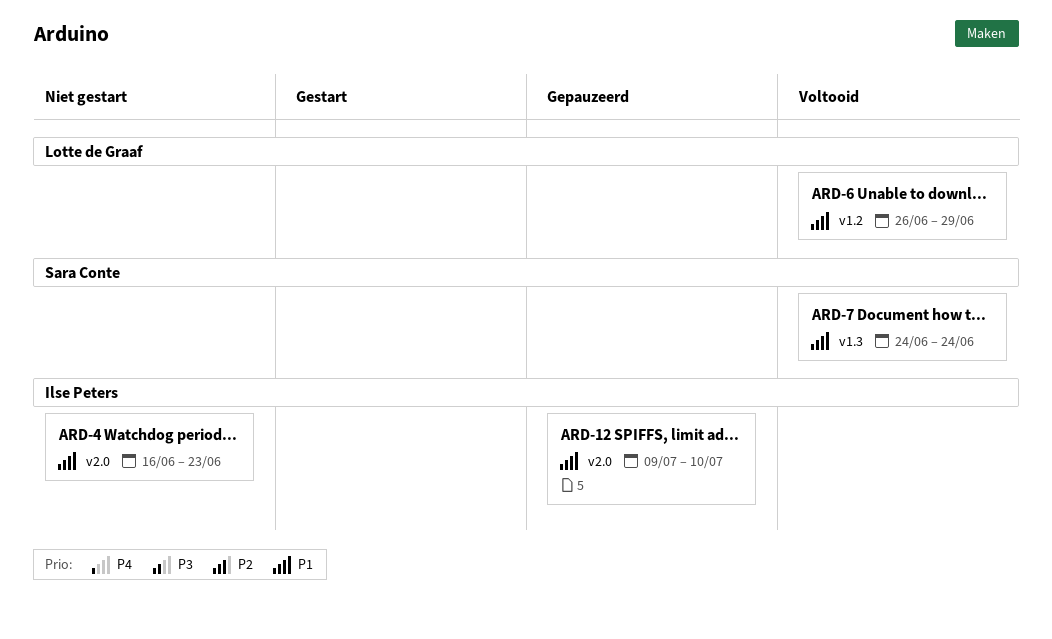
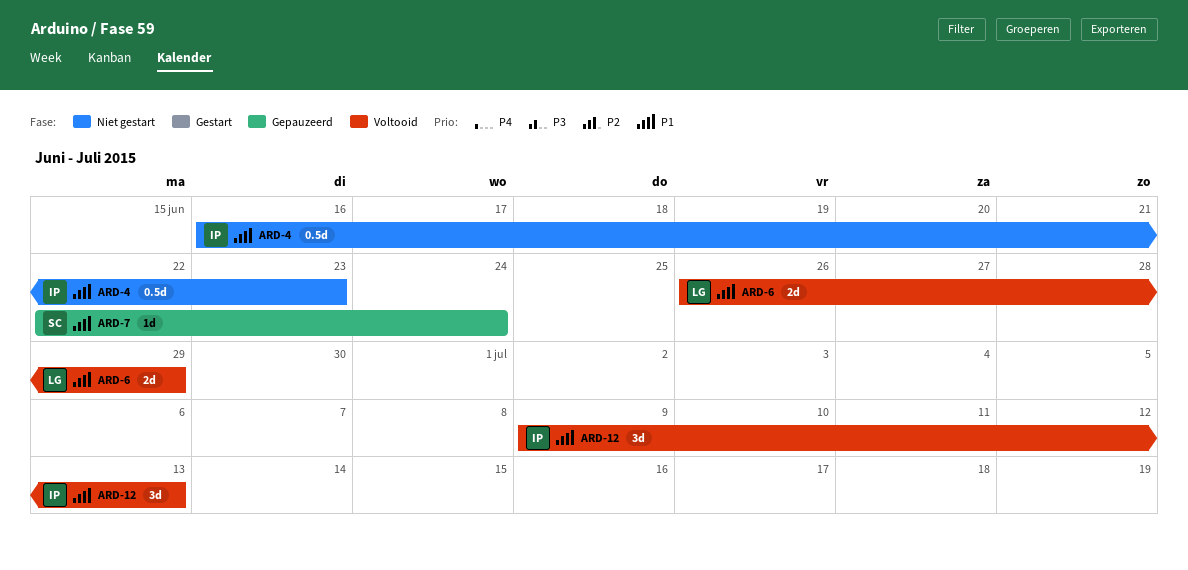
ARD-7, status: Voltooid -> Gepauzeerd
ARD-7, start: Jun 24 -> Jun 22
ARD-12, status: Gepauzeerd -> Voltooid
ARD-12, due: Jul 10 -> Jul 13

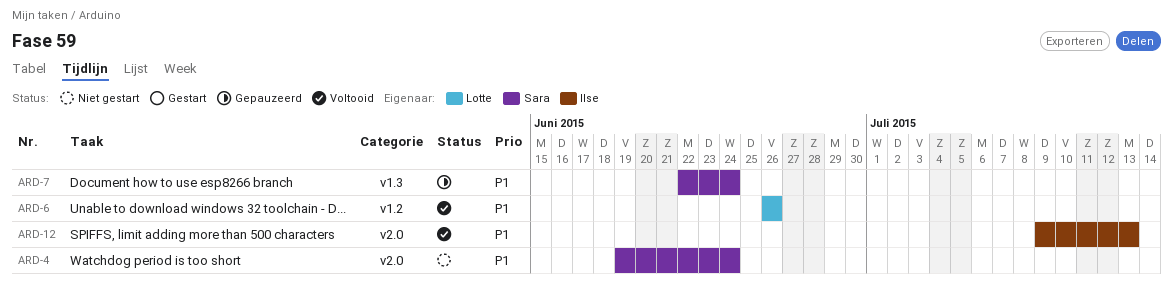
ARD-4, owner: Ilse -> Sara
ARD-4, start: Jun 16 -> Jun 19
ARD-4, due: Jun 23 -> Jun 24
ARD-6, due: Jun 29 -> Jun 26

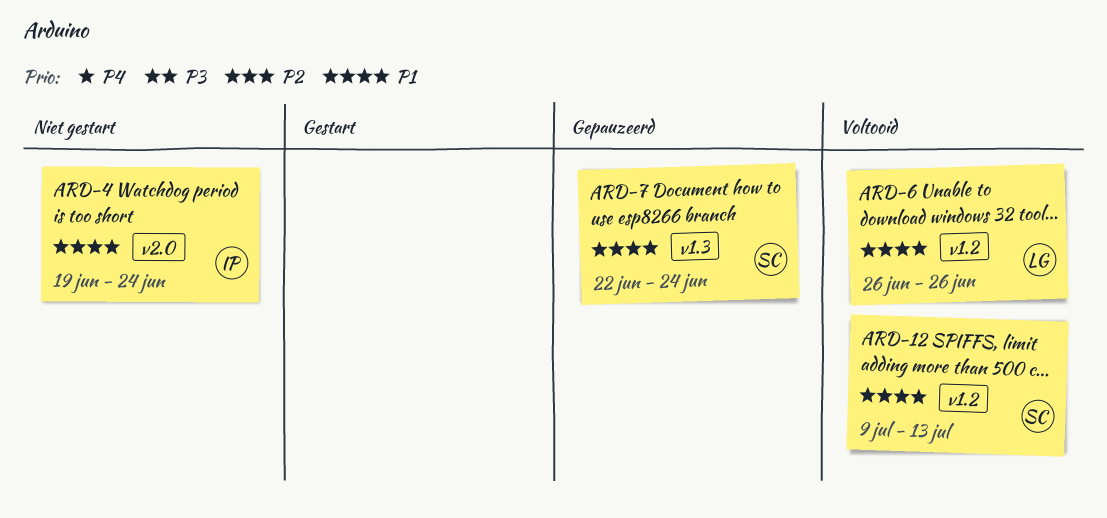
ARD-4, owner: Sara -> Ilse
ARD-12, owner: Ilse -> Sara
ARD-12, label: v2.0 -> v1.2

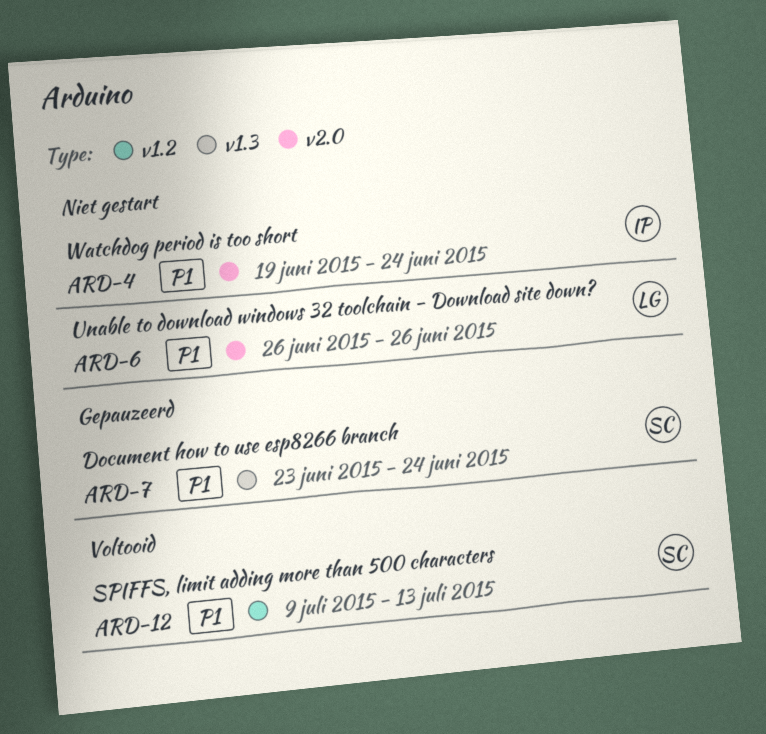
ARD-6, status: Voltooid -> Niet gestart
ARD-6, label: v1.2 -> v2.0
ARD-7, start: Jun 22 -> Jun 23

